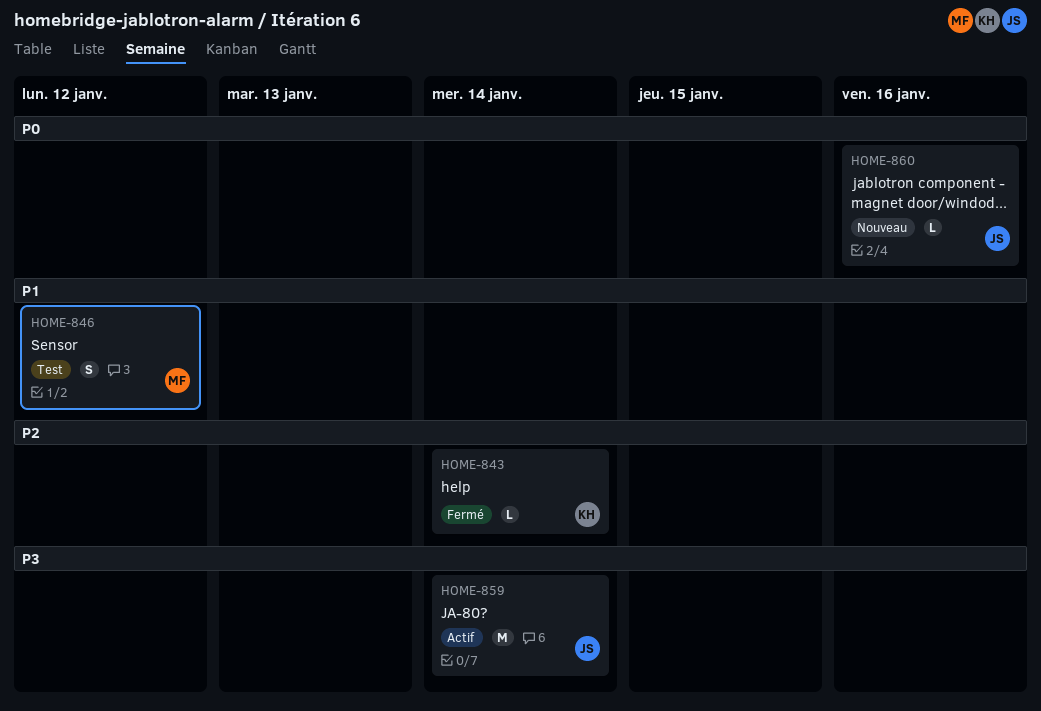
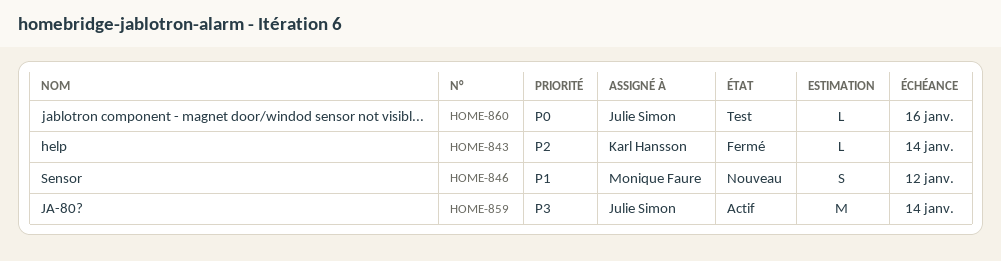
HOME-846, status: Test -> Nouveau
HOME-860, status: Nouveau -> Test

